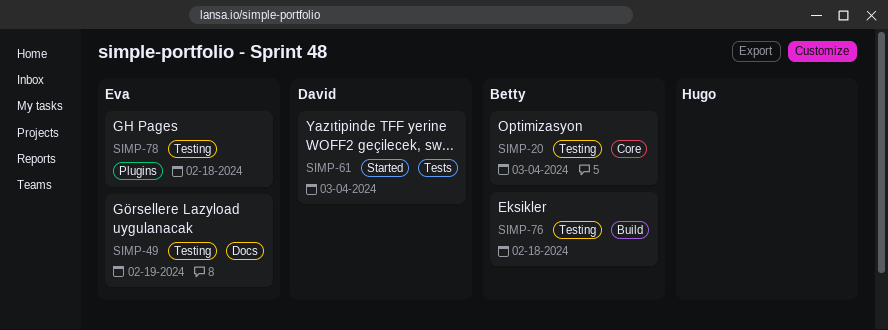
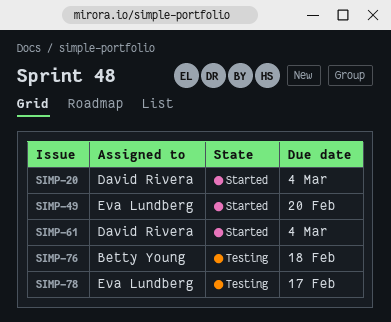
SIMP-20, status: Testing -> Started
SIMP-20, owner: Betty Young -> David Rivera
SIMP-49, status: Testing -> Started
SIMP-49, due: Feb 19 -> Feb 20
SIMP-78, due: Feb 18 -> Feb 17

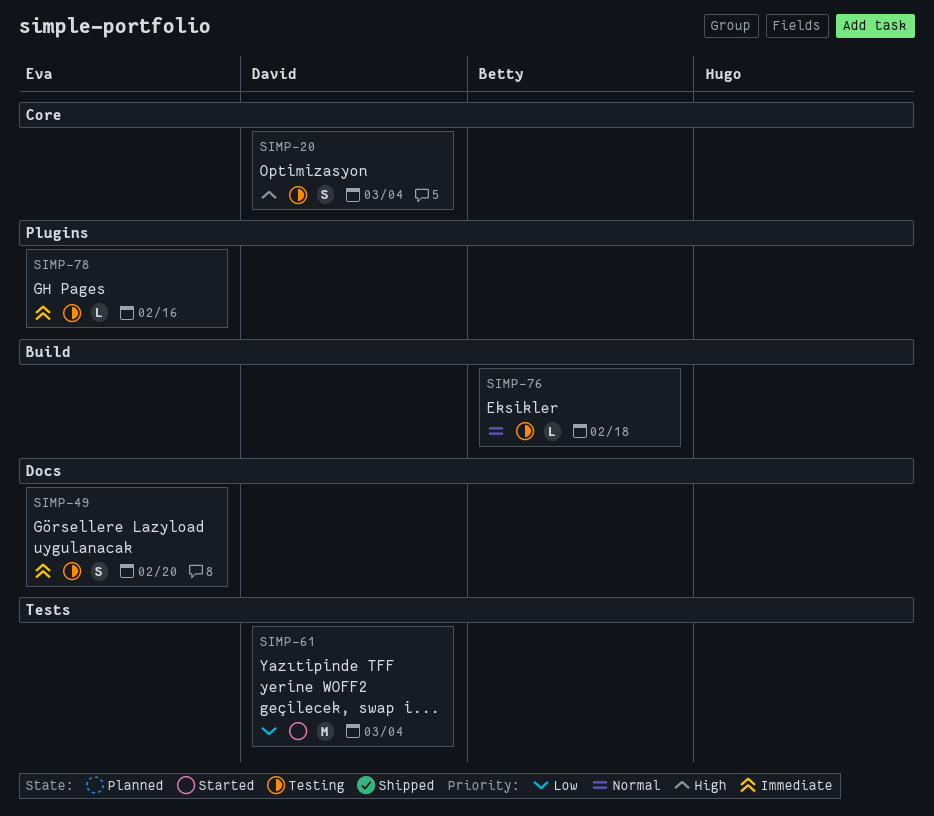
SIMP-20, status: Started -> Testing
SIMP-49, status: Started -> Testing
SIMP-78, due: Feb 17 -> Feb 16

